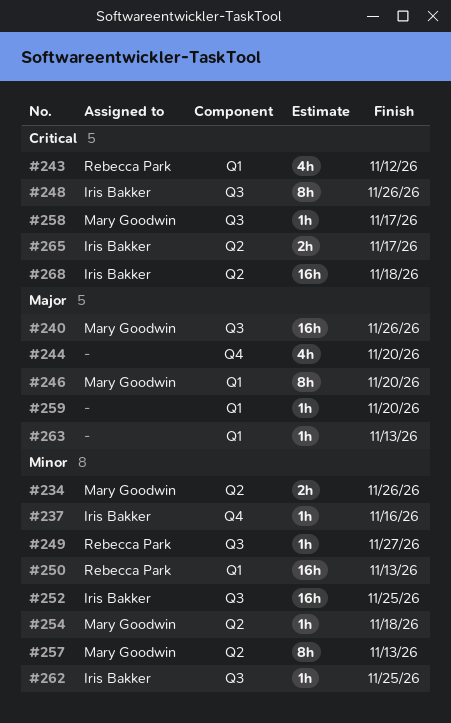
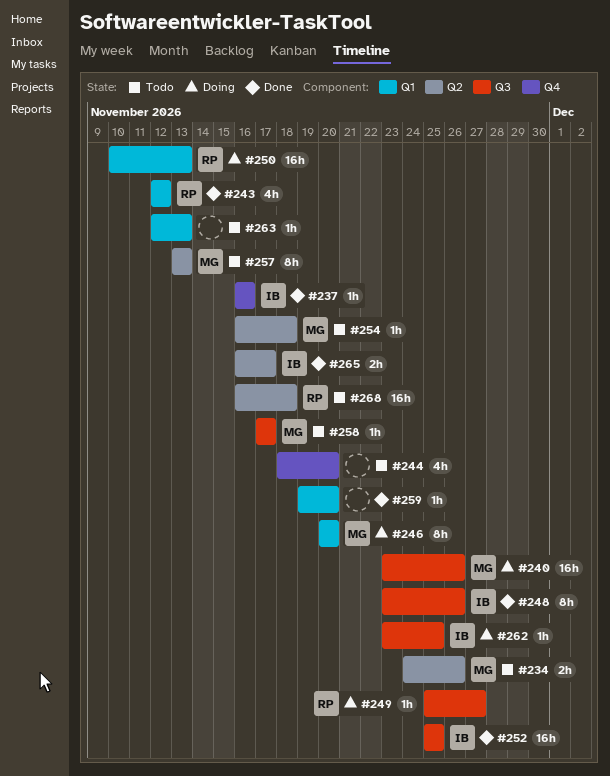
#268, owner: Iris Bakker -> Rebecca Park

